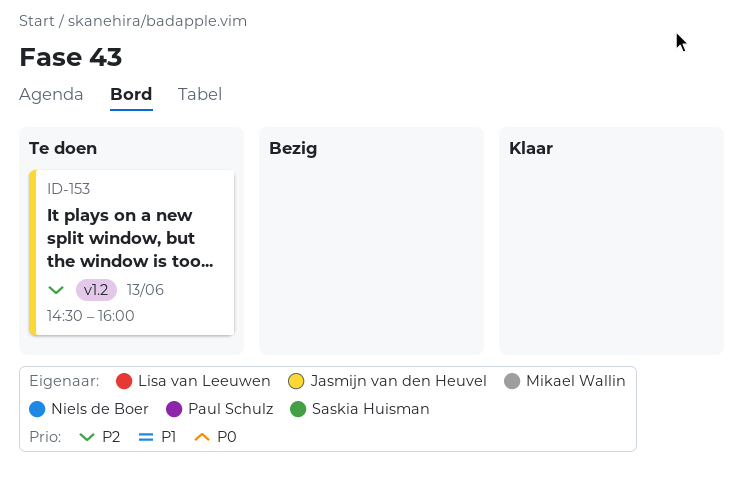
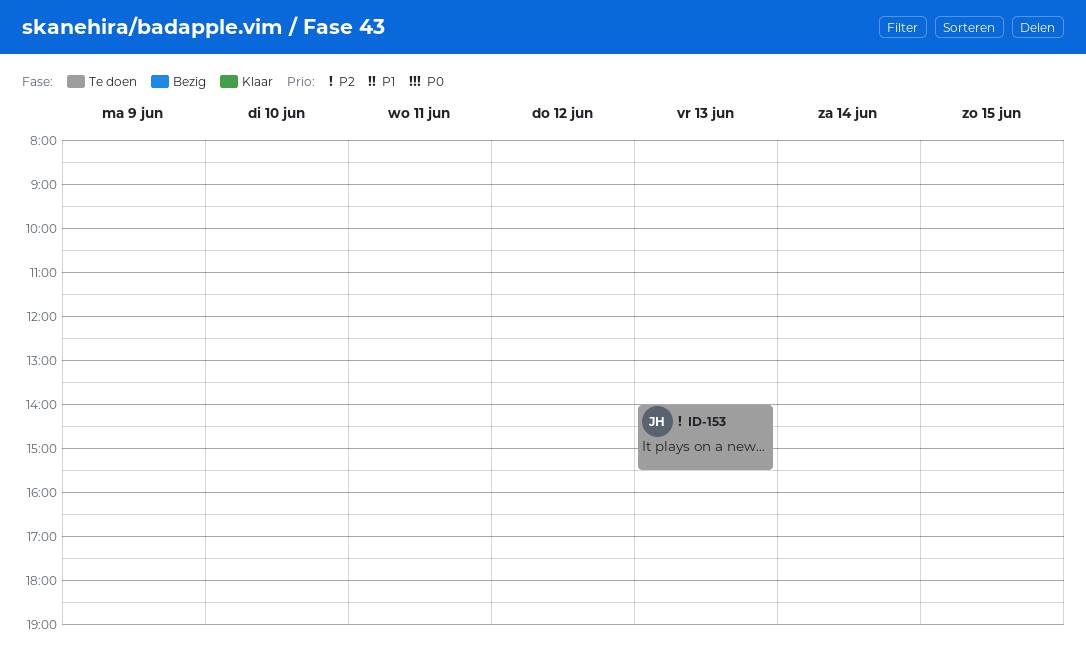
ID-153, begins: 14:30 -> 14:00
ID-153, ends: 16:00 -> 15:30

